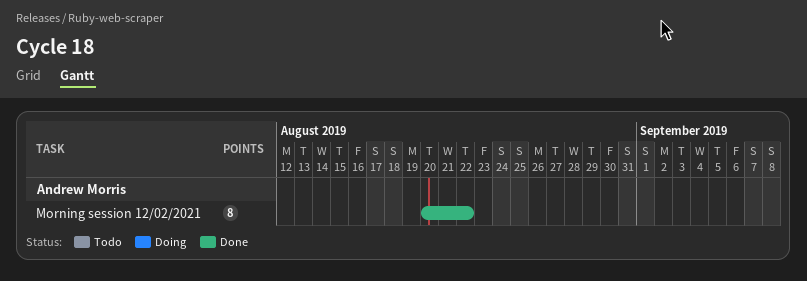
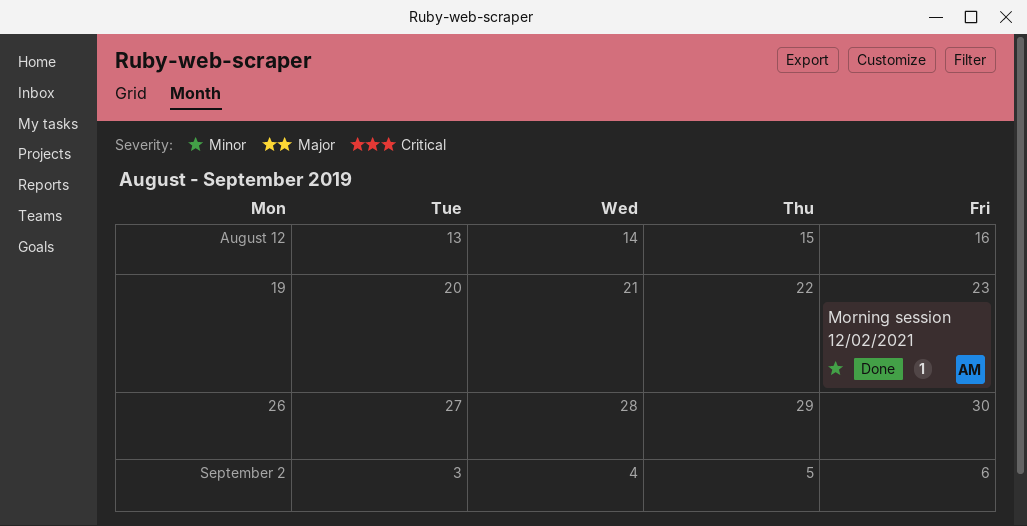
Morning session 12/02/2021, estimate: 8 -> 1
Morning session 12/02/2021, due: Aug 22 -> Aug 23

